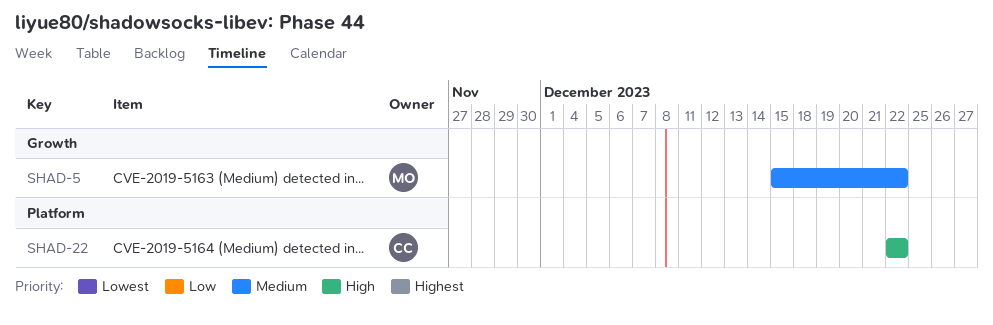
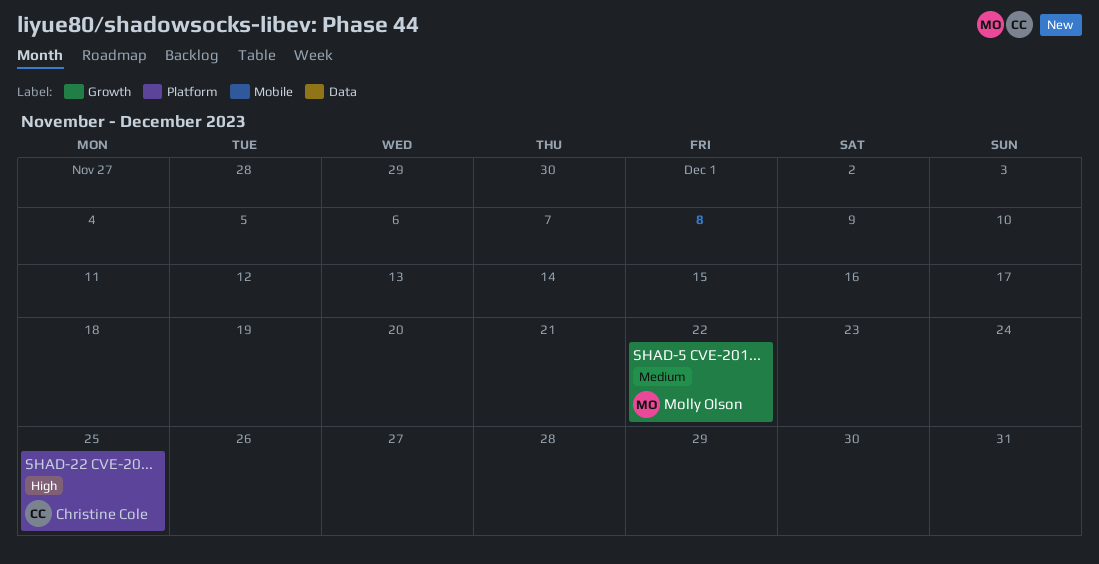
SHAD-22, due: Dec 22 -> Dec 25

